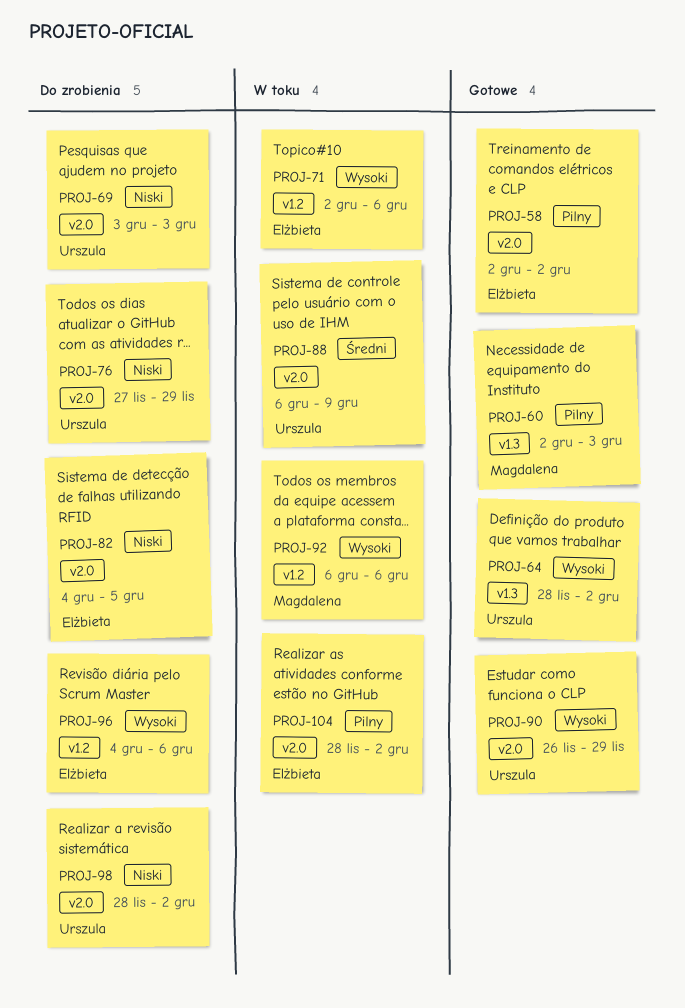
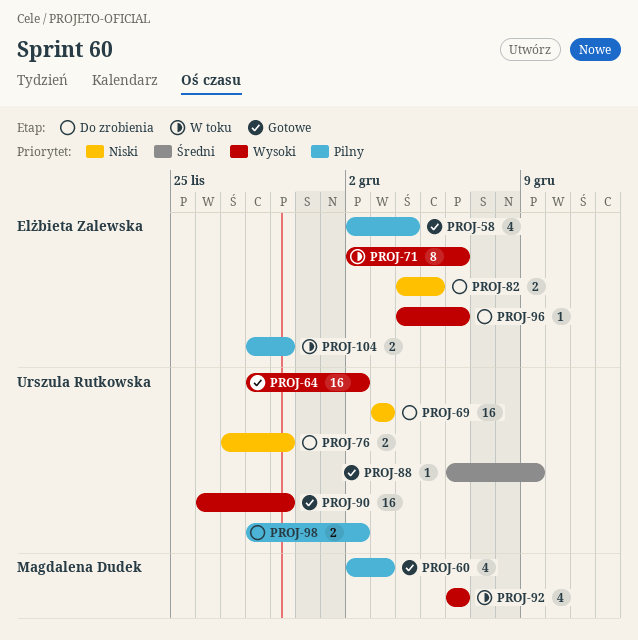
PROJ-58, due: Dec 2 -> Dec 4
PROJ-88, status: W toku -> Gotowe
PROJ-98, priority: Niski -> Pilny
PROJ-104, due: Dec 2 -> Nov 29

